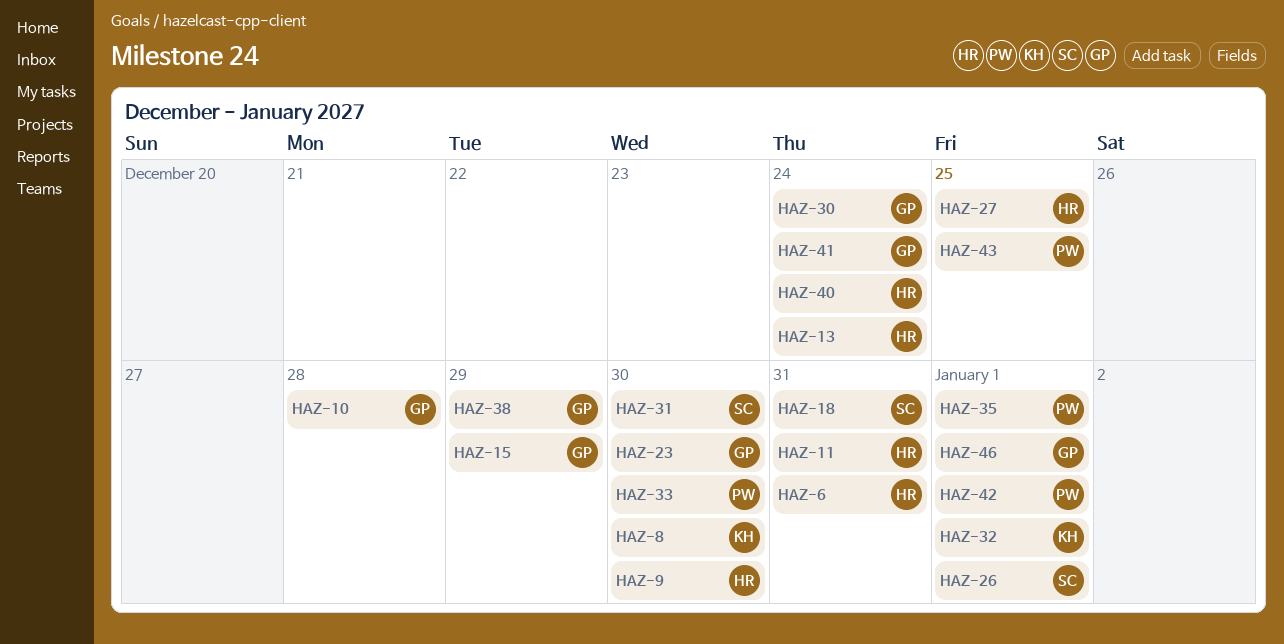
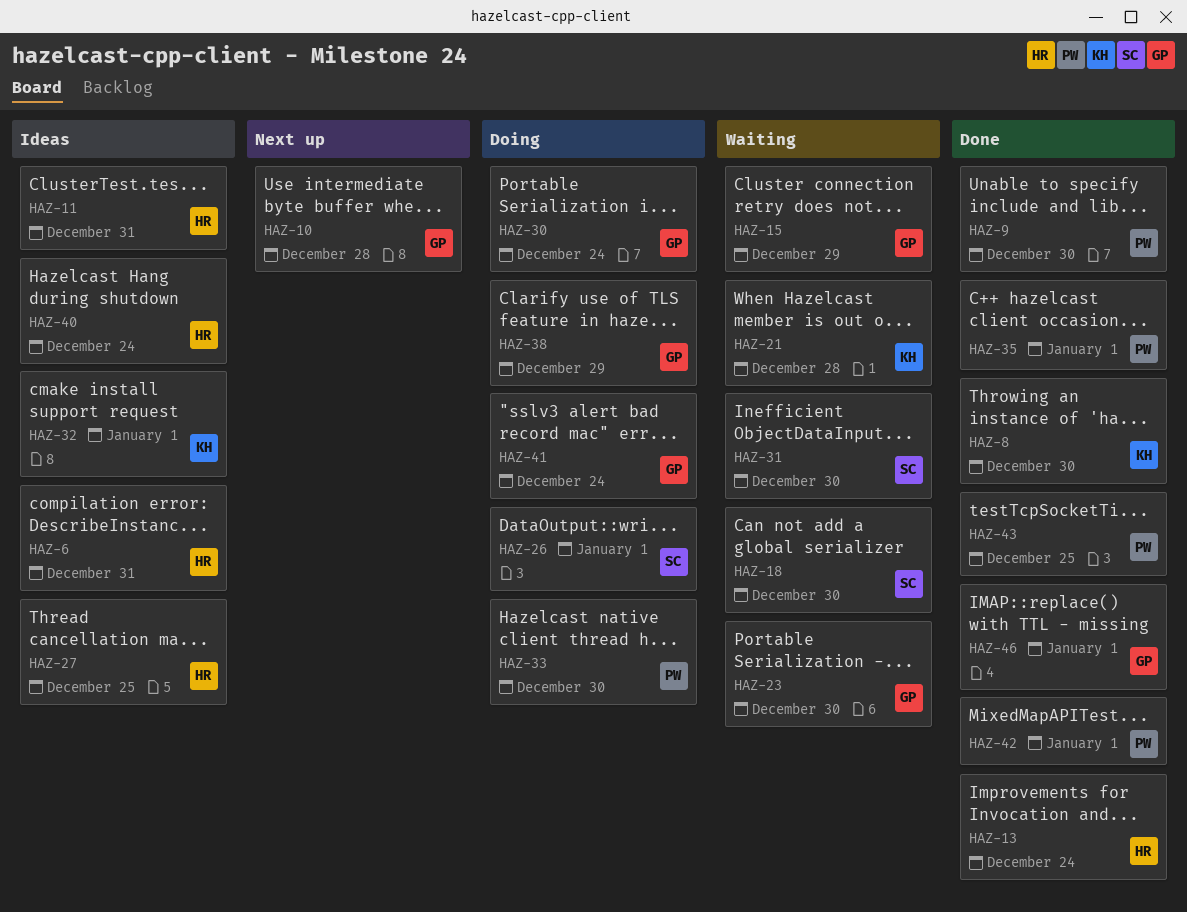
HAZ-9, owner: HR -> PW
HAZ-18, due: Dec 31 -> Dec 30
HAZ-21: none -> present

